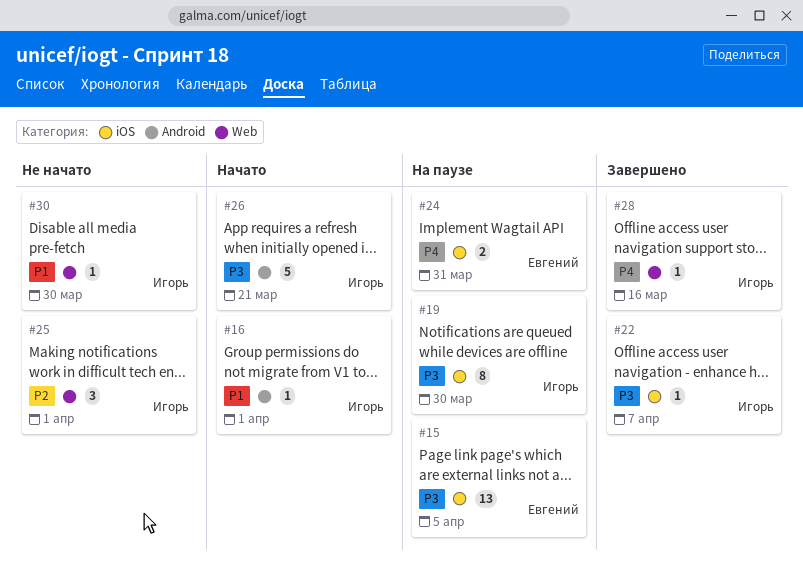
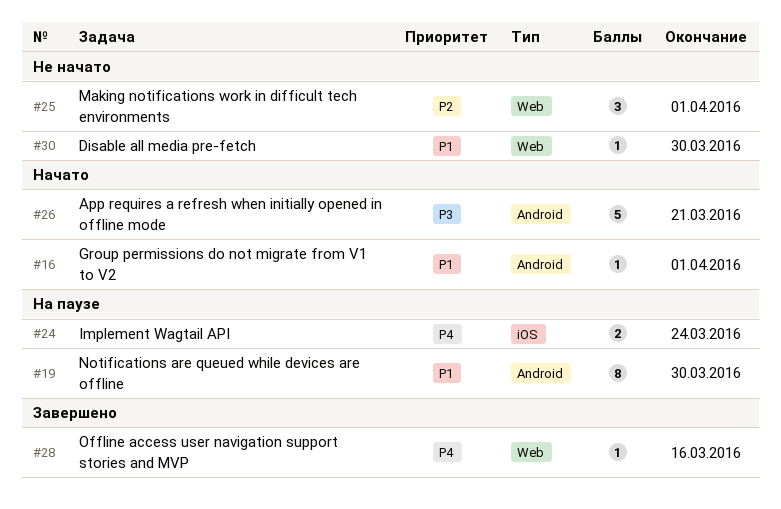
#15: present -> none
#19, priority: P3 -> P1
#19, label: iOS -> Android
#22: present -> none
#24, due: Mar 31 -> Mar 24

